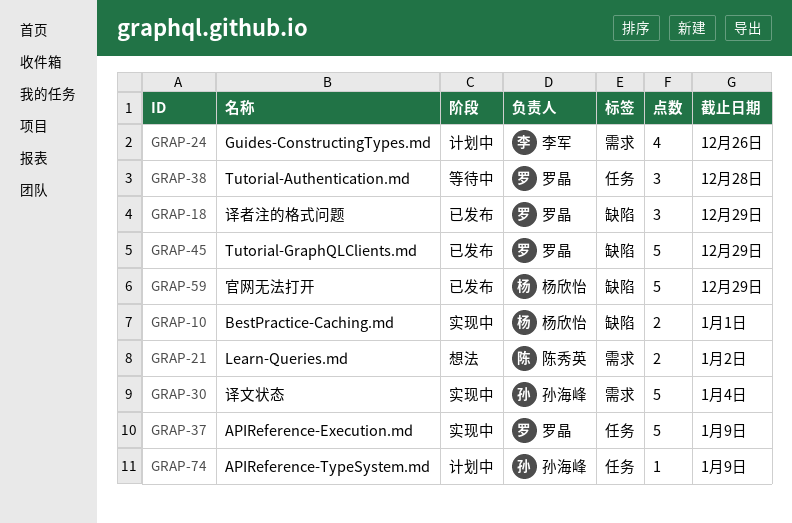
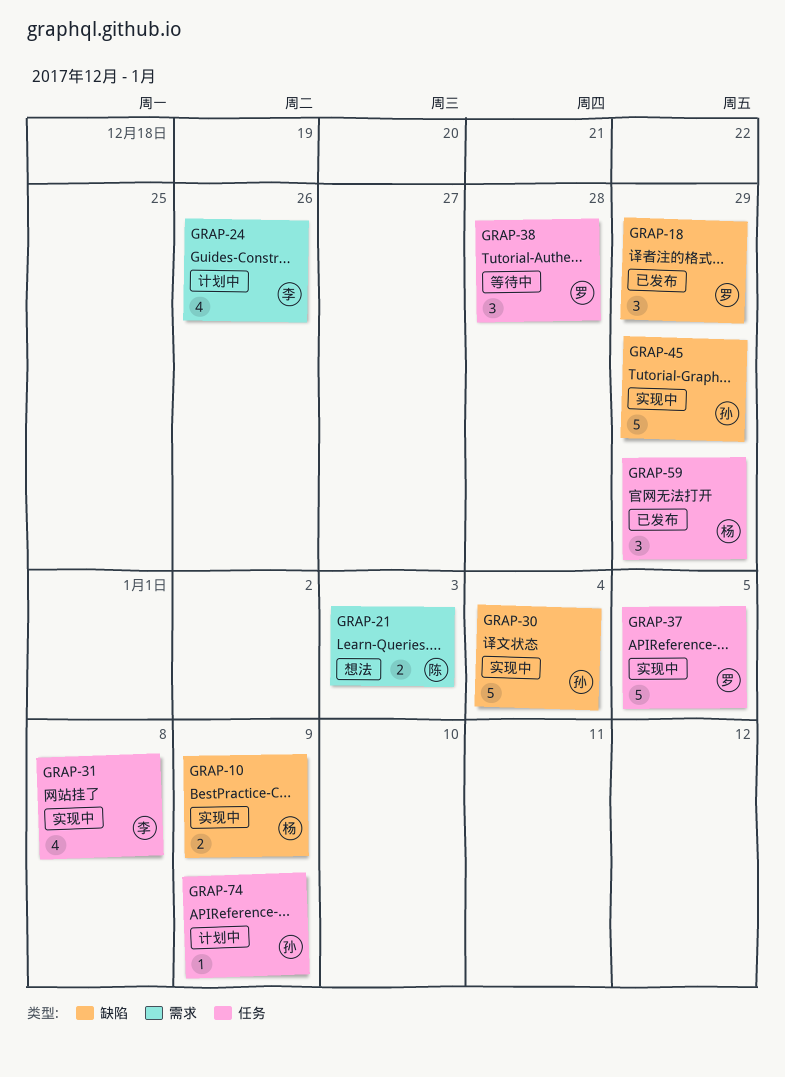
GRAP-10, due: Jan 1 -> Jan 9
GRAP-21, due: Jan 2 -> Jan 3
GRAP-30, label: 需求 -> 缺陷
GRAP-31: none -> present
GRAP-37, due: Jan 9 -> Jan 5
GRAP-45, status: 已发布 -> 实现中
GRAP-45, owner: 罗晶 -> 孙海峰
GRAP-59, label: 缺陷 -> 任务
GRAP-59, estimate: 5 -> 3

